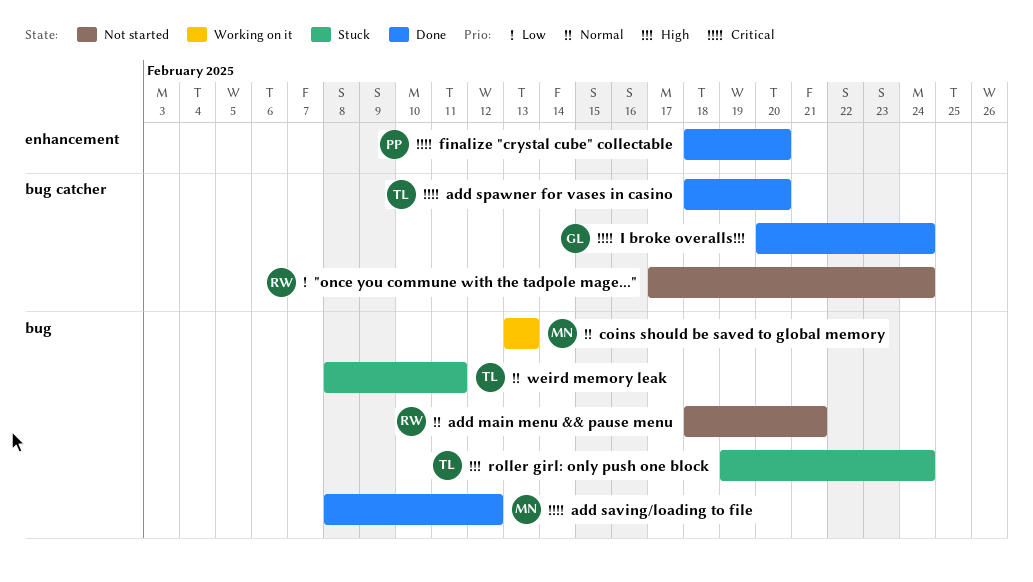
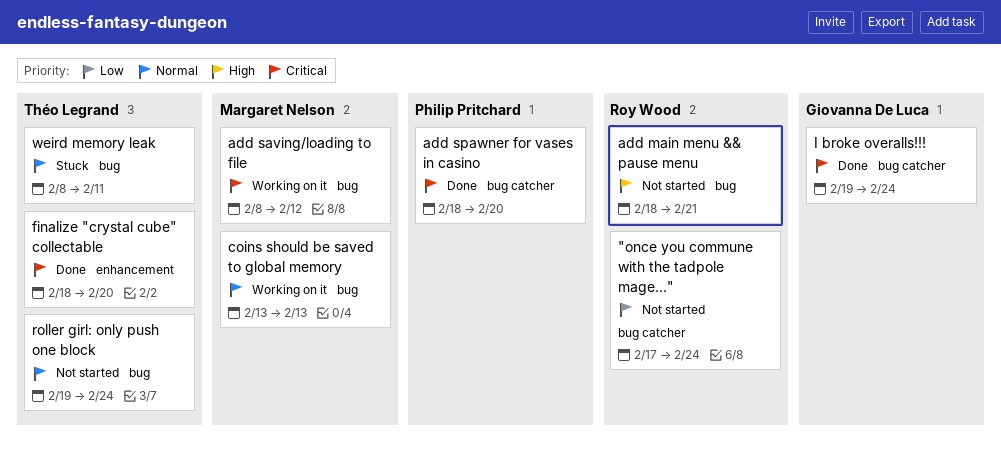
add main menu && pause menu, priority: Normal -> High
add saving/loading to file, status: Done -> Working on it
add spawner for vases in casino, owner: Théo Legrand -> Philip Pritchard
finalize "crystal cube" collectable, owner: Philip Pritchard -> Théo Legrand
I broke overalls!!!, start: Feb 20 -> Feb 19
roller girl: only push one block, status: Stuck -> Not started
roller girl: only push one block, priority: High -> Normal

